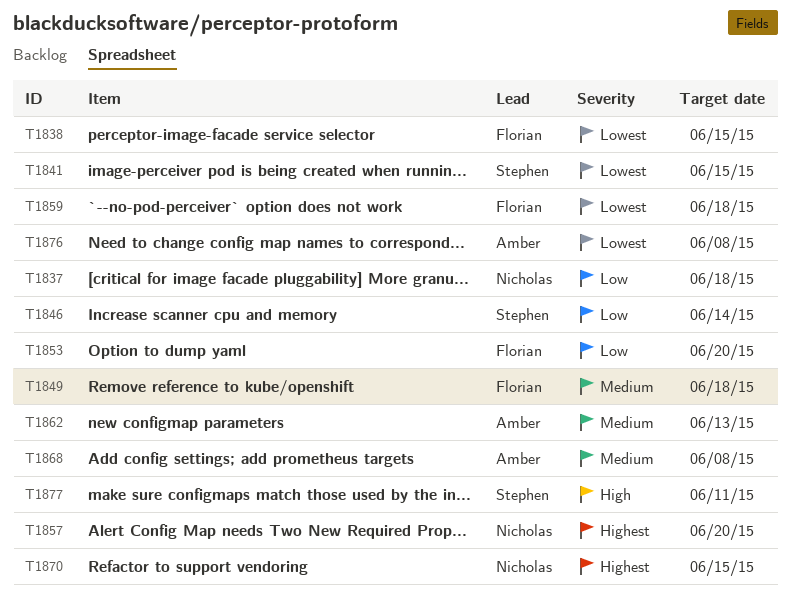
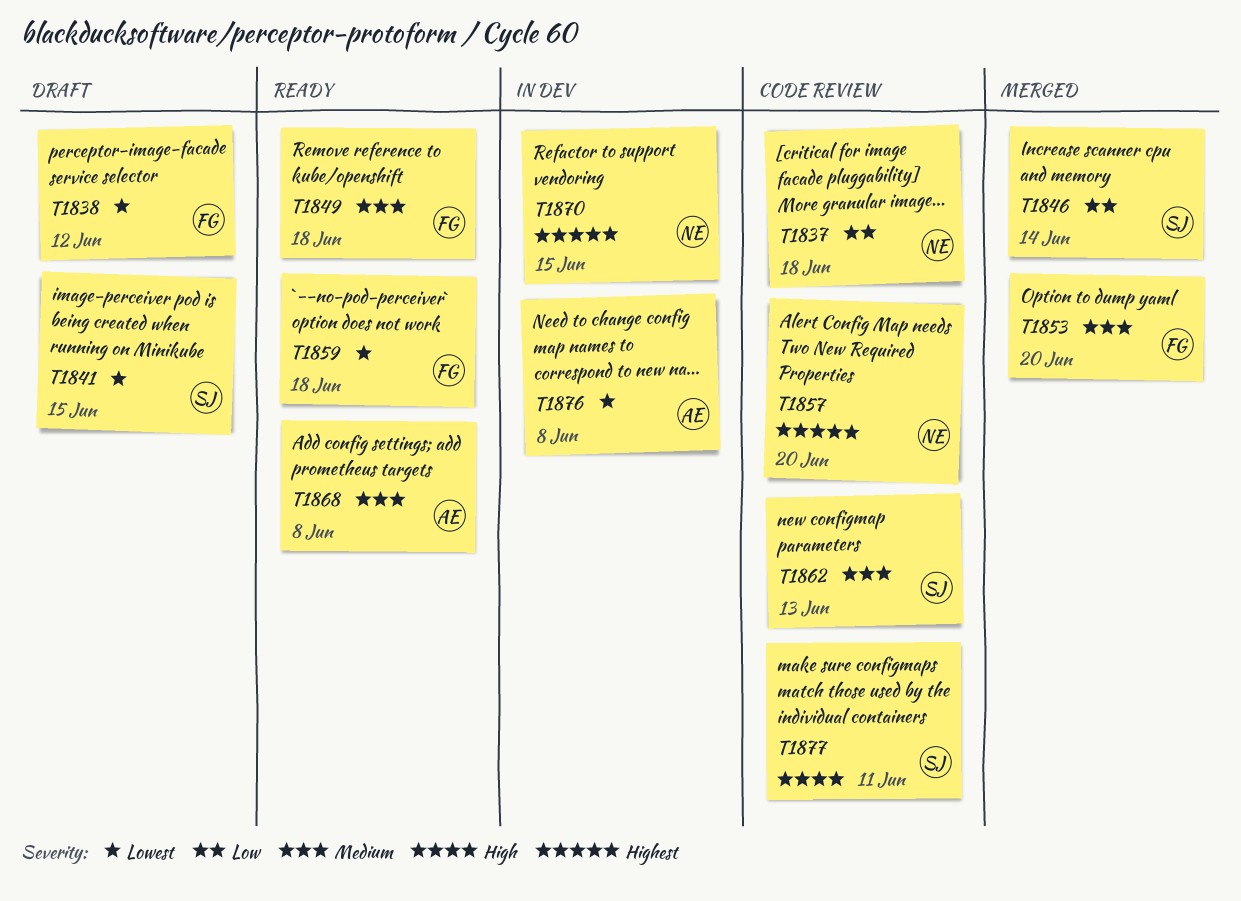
T1838, due: Jun 15 -> Jun 12
T1853, priority: Low -> Medium
T1862, owner: Amber -> Stephen

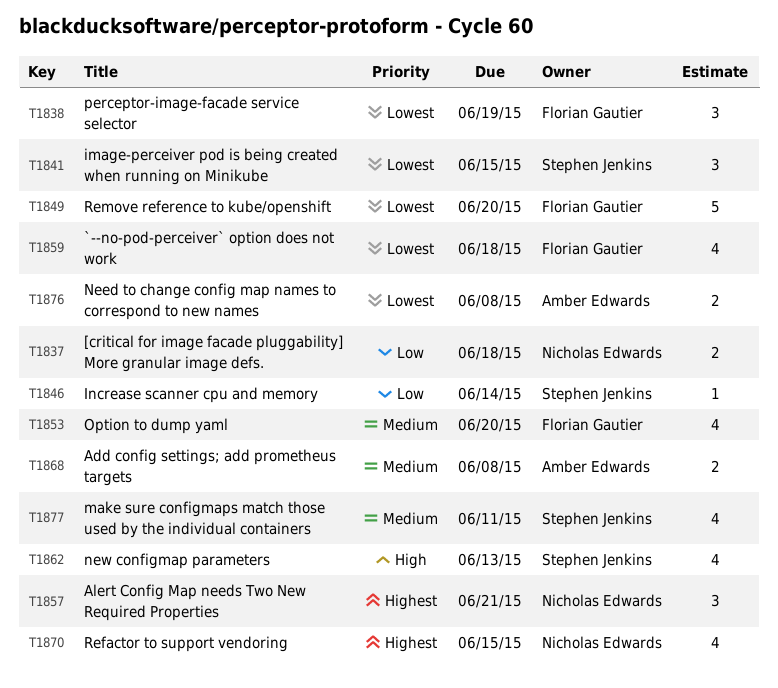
T1838, due: Jun 12 -> Jun 19
T1849, priority: Medium -> Lowest
T1849, due: Jun 18 -> Jun 20
T1857, due: Jun 20 -> Jun 21
T1862, priority: Medium -> High
T1877, priority: High -> Medium

